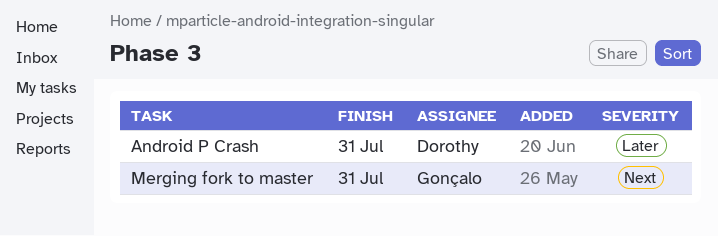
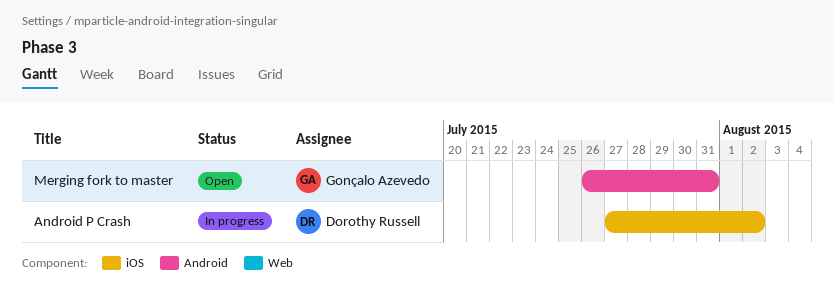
Android P Crash, due: Jul 31 -> Aug 2

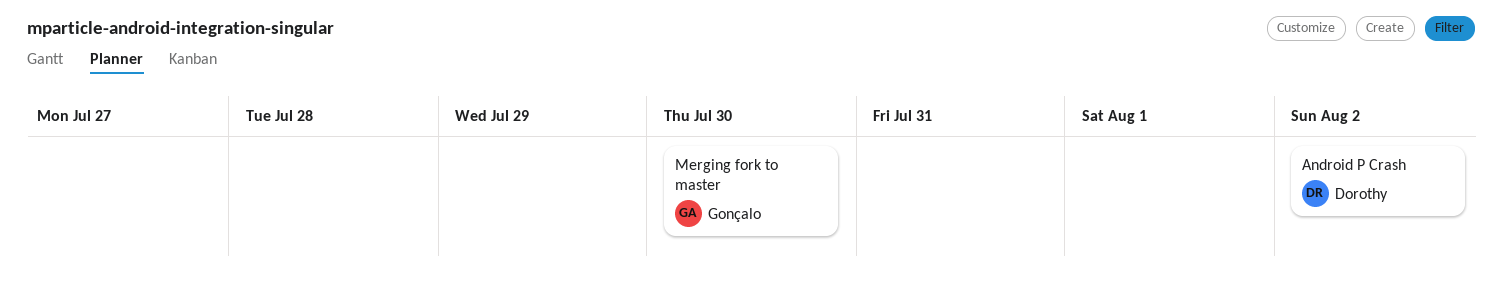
Merging fork to master, due: Jul 31 -> Jul 30

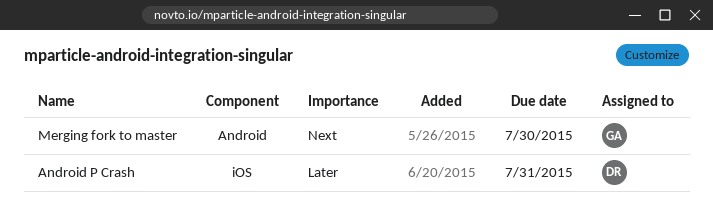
Android P Crash, due: Aug 2 -> Jul 31

